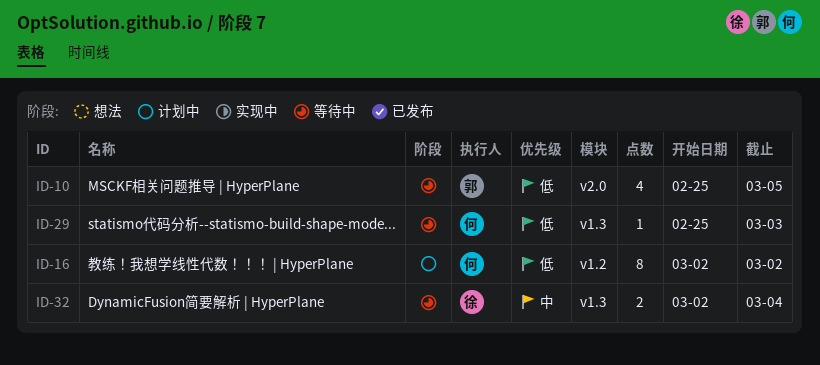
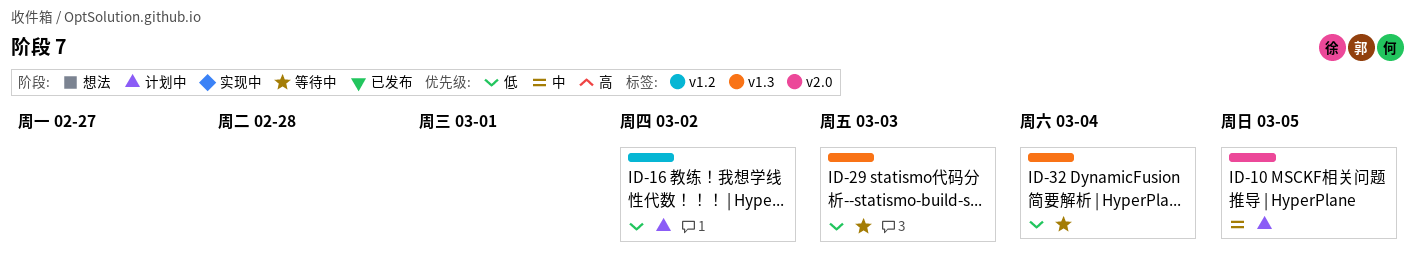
ID-10, status: 等待中 -> 计划中
ID-10, priority: 低 -> 中
ID-32, priority: 中 -> 低

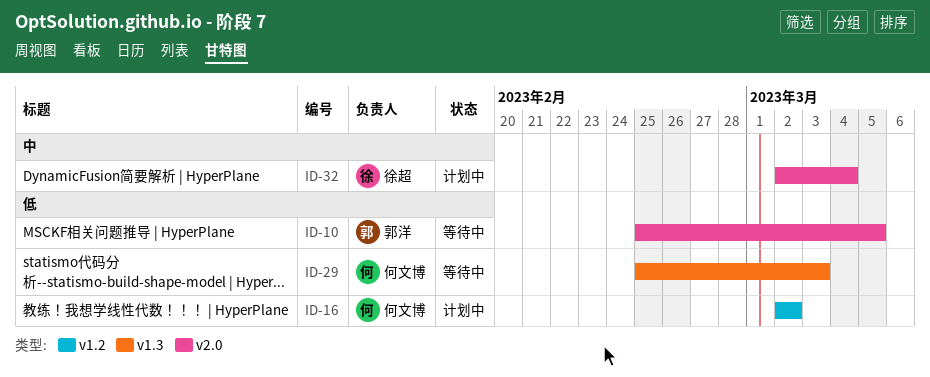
ID-10, status: 计划中 -> 等待中
ID-10, priority: 中 -> 低
ID-32, status: 等待中 -> 计划中
ID-32, priority: 低 -> 中
ID-32, label: v1.3 -> v2.0

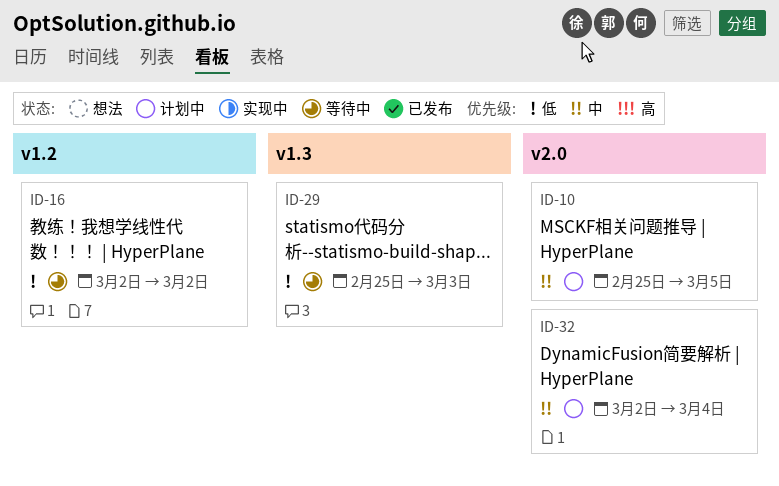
ID-10, status: 等待中 -> 计划中
ID-10, priority: 低 -> 中
ID-16, status: 计划中 -> 等待中

